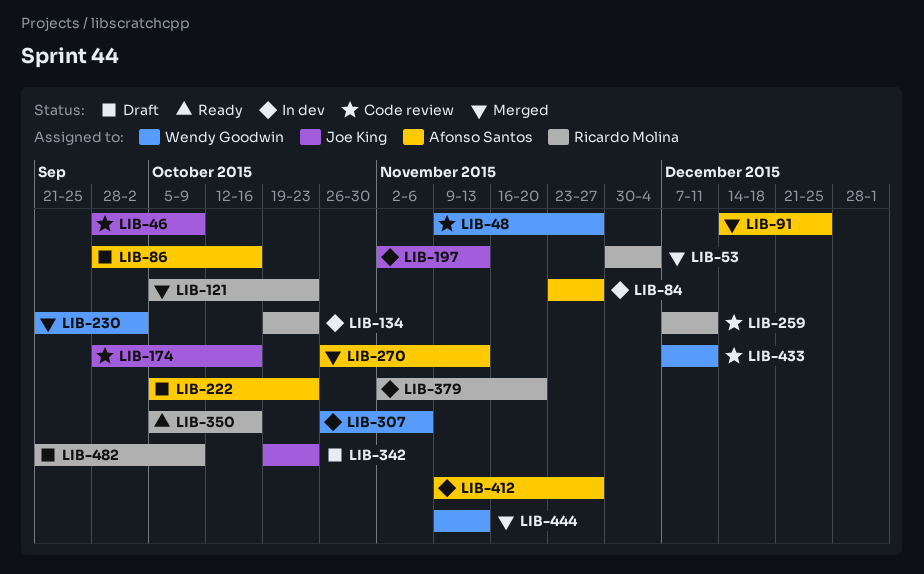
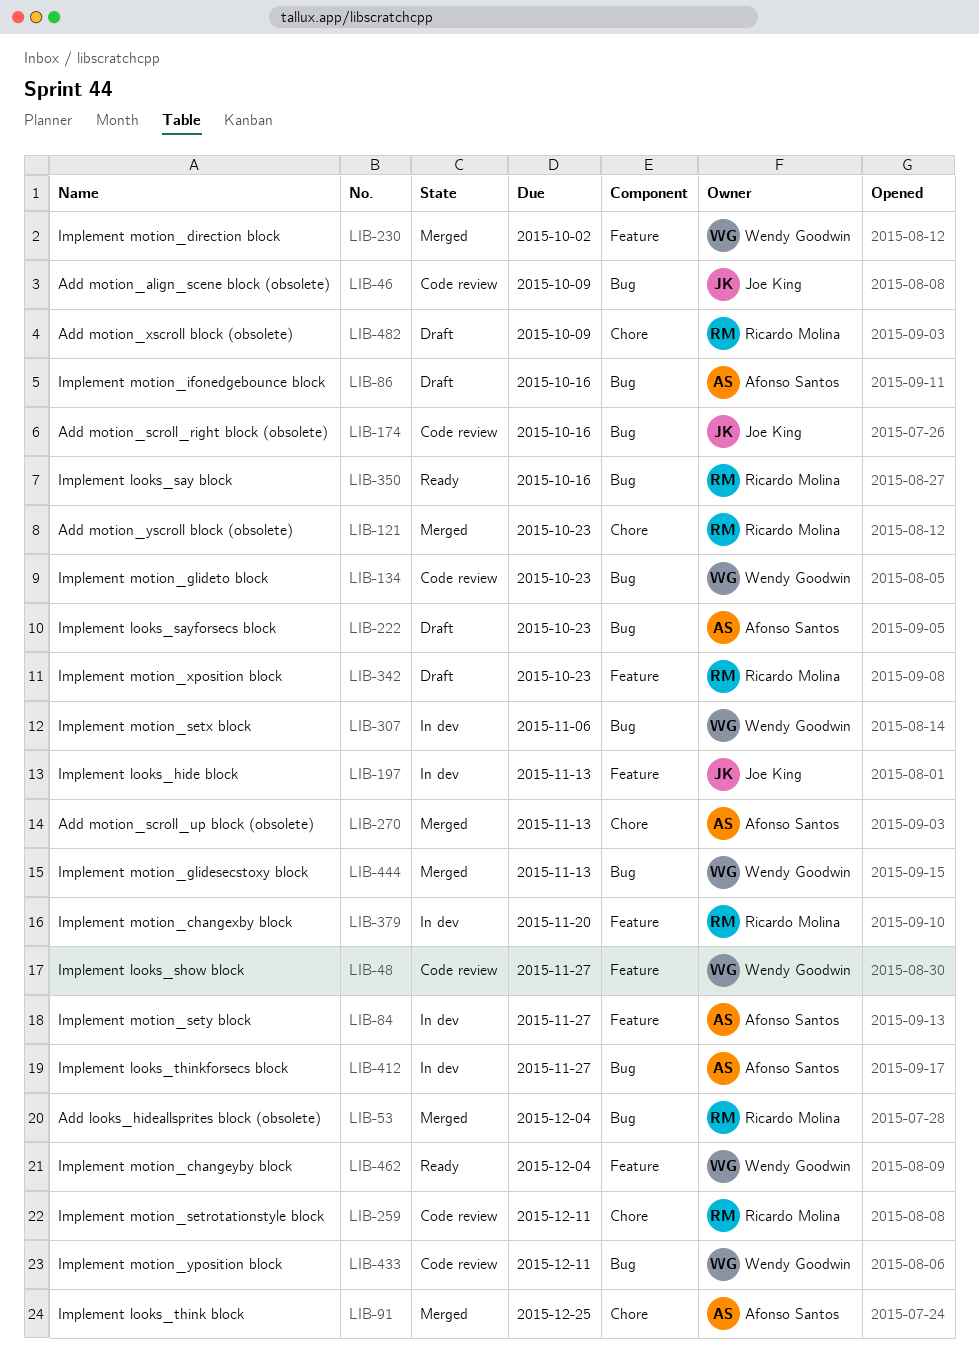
LIB-134, status: In dev -> Code review
LIB-134, owner: Ricardo Molina -> Wendy Goodwin
LIB-342, owner: Joe King -> Ricardo Molina
LIB-462: none -> present

